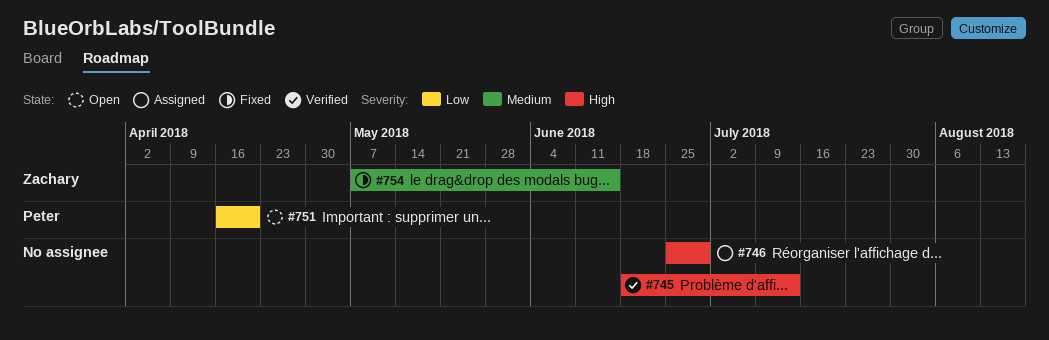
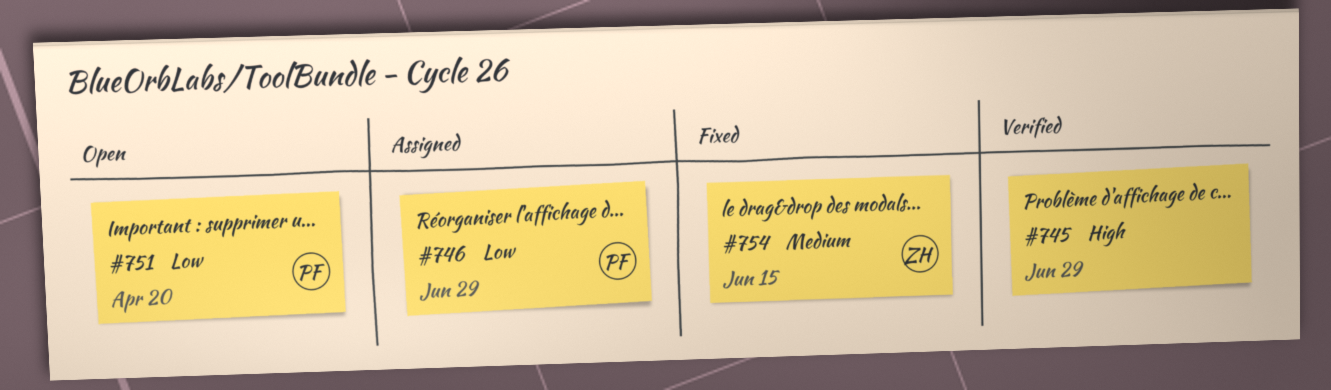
#745, due: Jul 13 -> Jun 29
#746, owner: none -> Peter
#746, priority: High -> Low

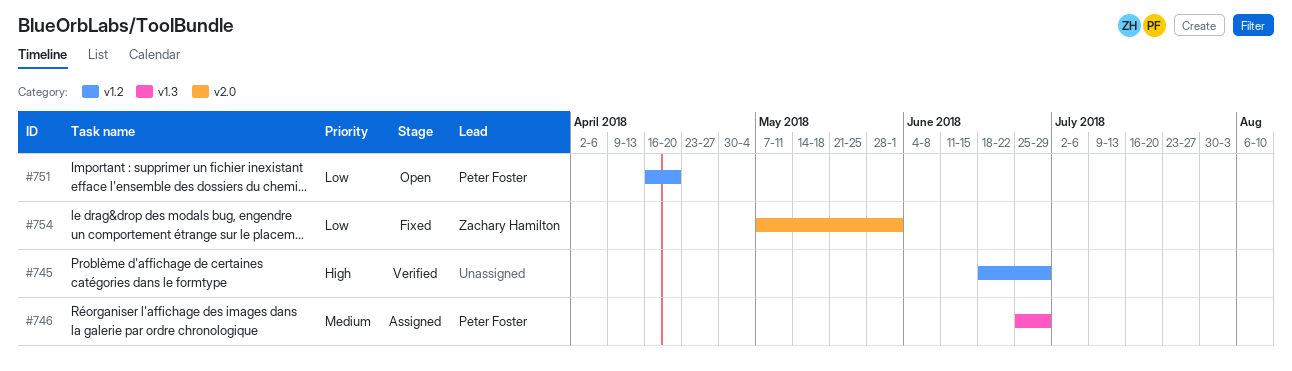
#746, priority: Low -> Medium
#754, priority: Medium -> Low
#754, due: Jun 15 -> Jun 1

